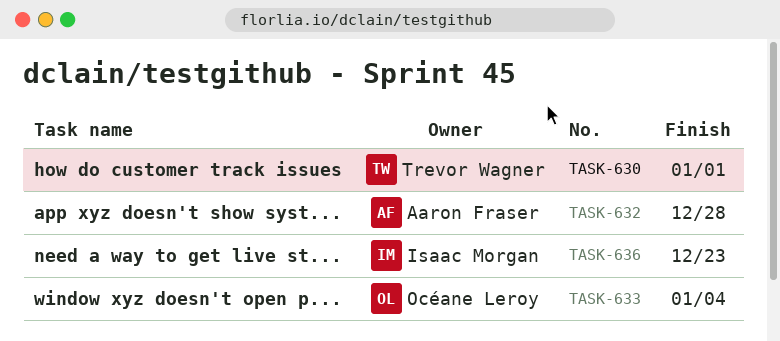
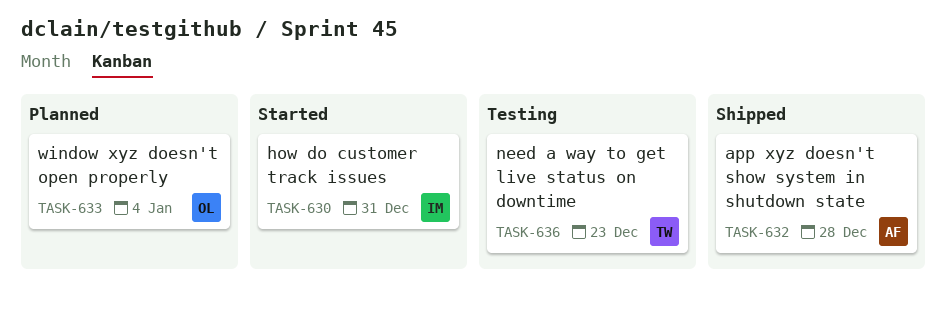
TASK-630, owner: Trevor Wagner -> Isaac Morgan
TASK-630, due: Jan 1 -> Dec 31
TASK-636, owner: Isaac Morgan -> Trevor Wagner

